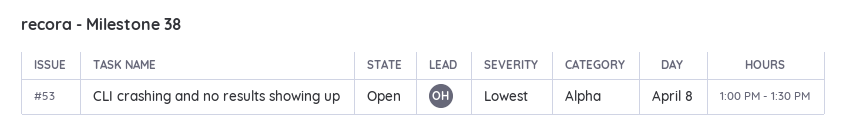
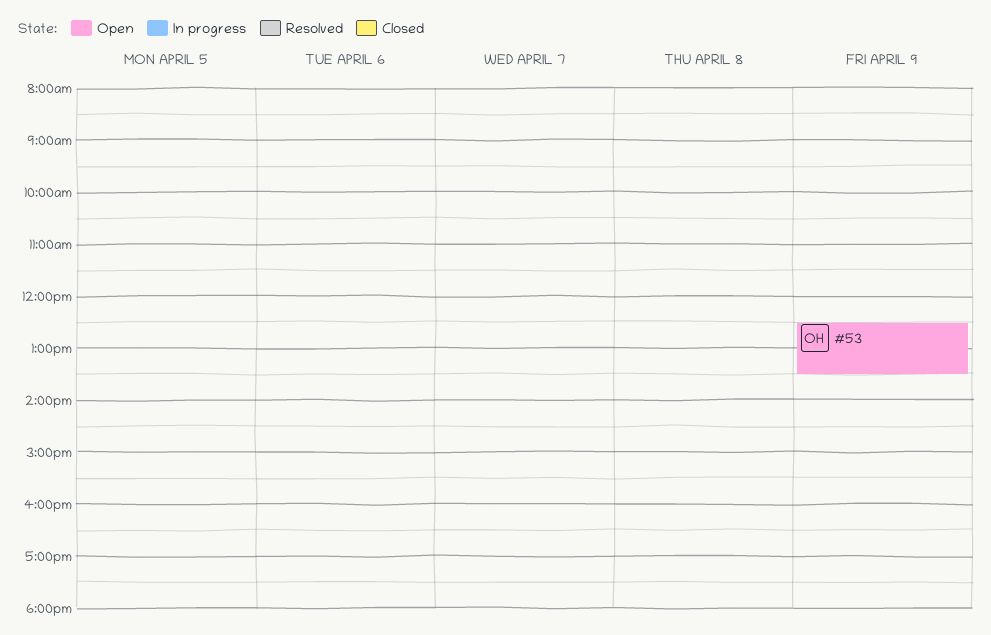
#53, day: Apr 8 -> Apr 9
#53, begins: 13:00 -> 12:30

